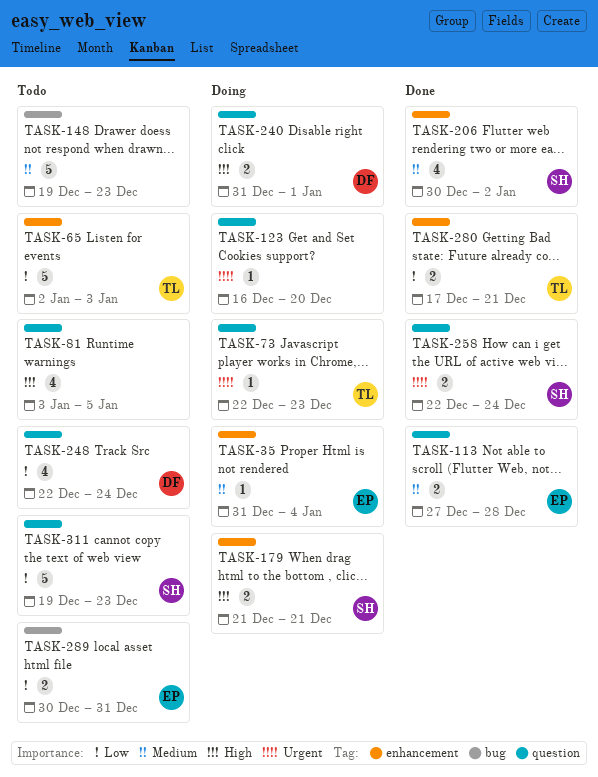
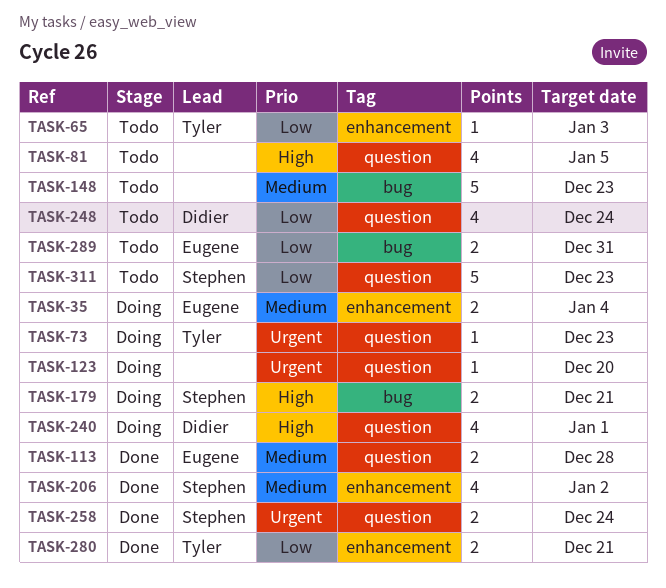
TASK-35, estimate: 1 -> 2
TASK-65, estimate: 5 -> 1
TASK-179, label: enhancement -> bug
TASK-240, estimate: 2 -> 4

